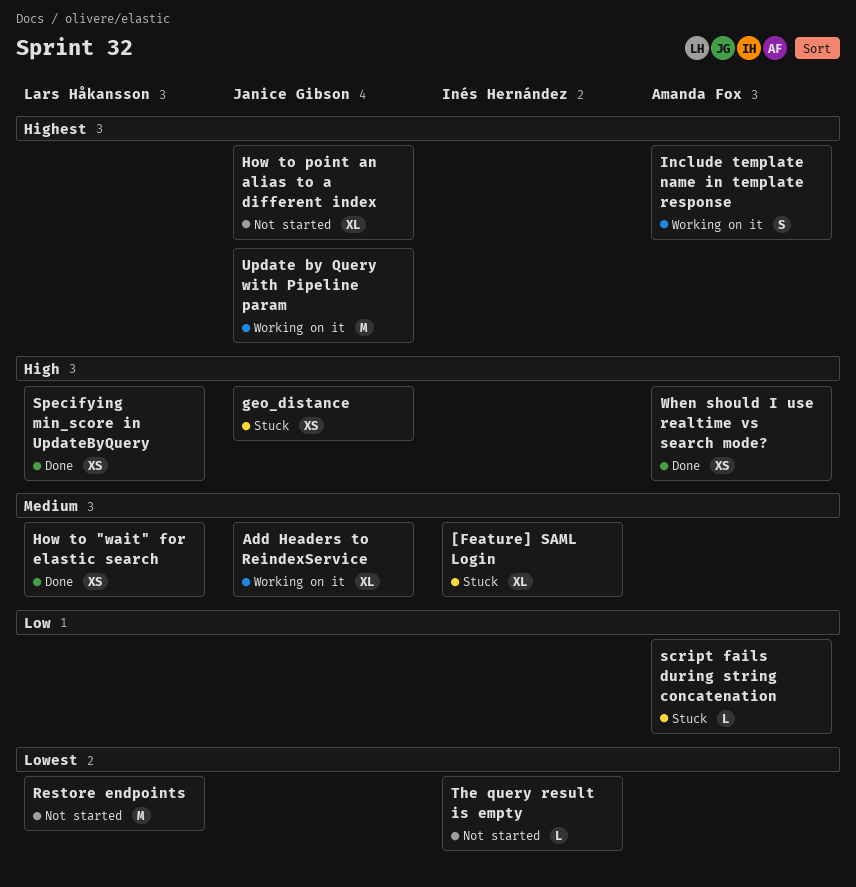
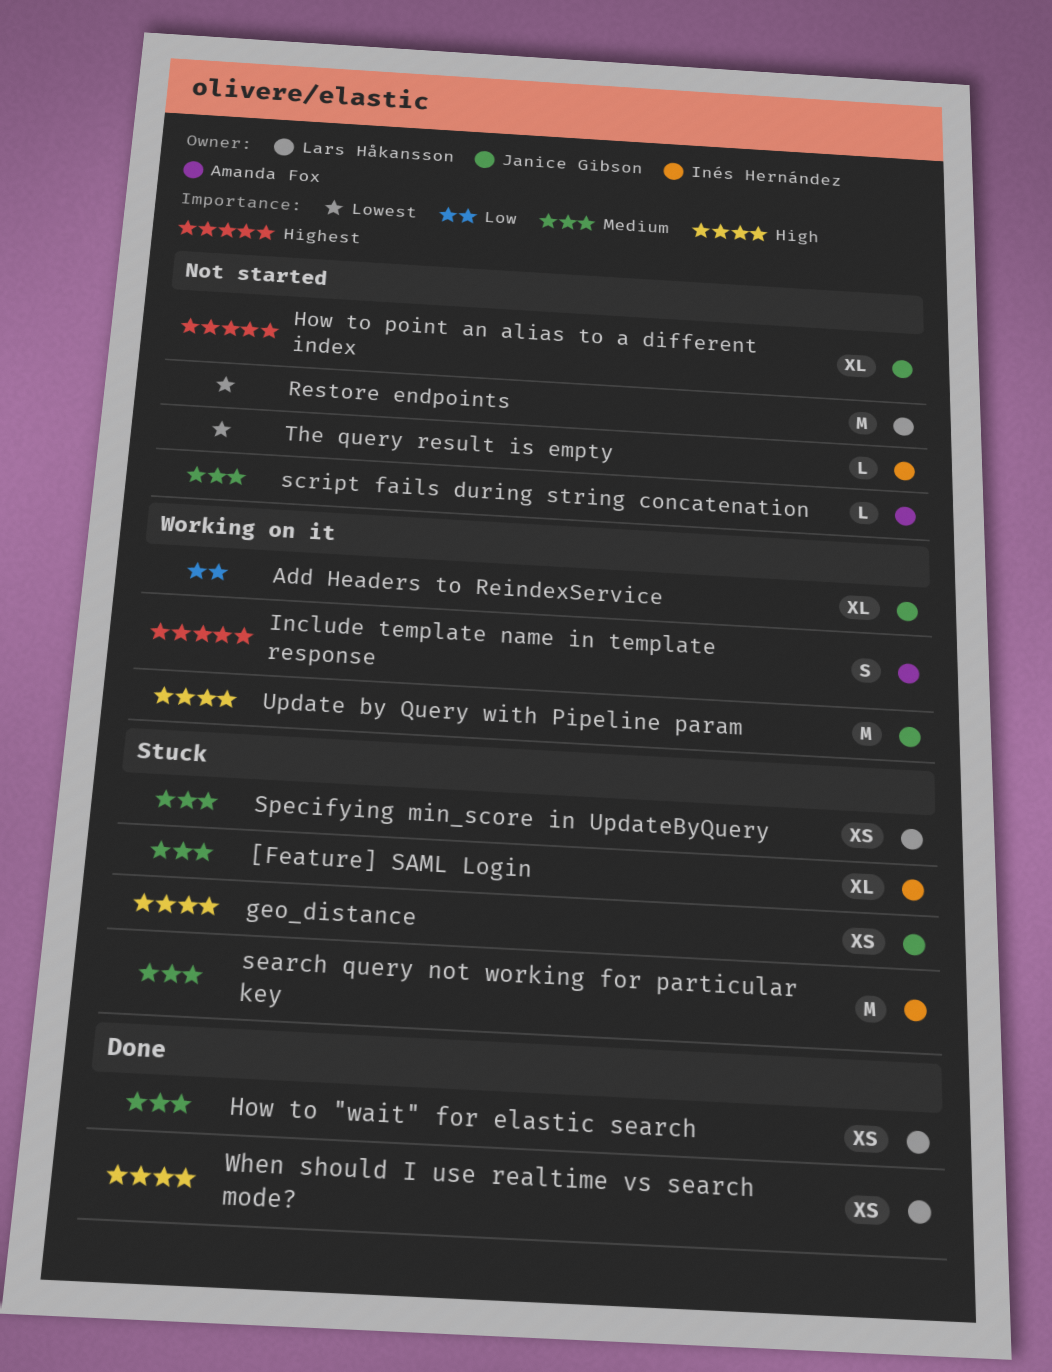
Add Headers to ReindexService, priority: Medium -> Low
script fails during string concatenation, status: Stuck -> Not started
script fails during string concatenation, priority: Low -> Medium
search query not working for particular key: none -> present
Specifying min_score in UpdateByQuery, status: Done -> Stuck
Specifying min_score in UpdateByQuery, priority: High -> Medium
Update by Query with Pipeline param, priority: Highest -> High
When should I use realtime vs search mode?, owner: Amanda Fox -> Lars Håkansson

